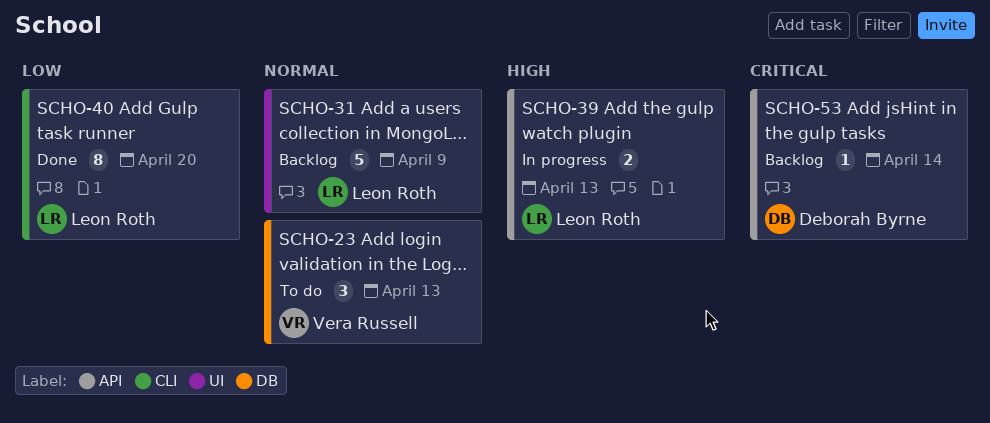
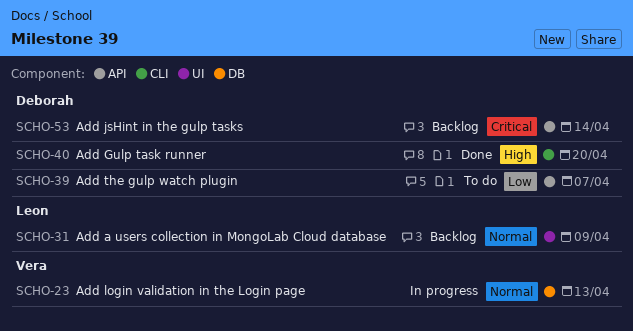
SCHO-23, status: To do -> In progress
SCHO-39, status: In progress -> To do
SCHO-39, owner: Leon Roth -> Deborah Byrne
SCHO-39, priority: High -> Low
SCHO-39, due: Apr 13 -> Apr 7
SCHO-40, owner: Leon Roth -> Deborah Byrne
SCHO-40, priority: Low -> High

